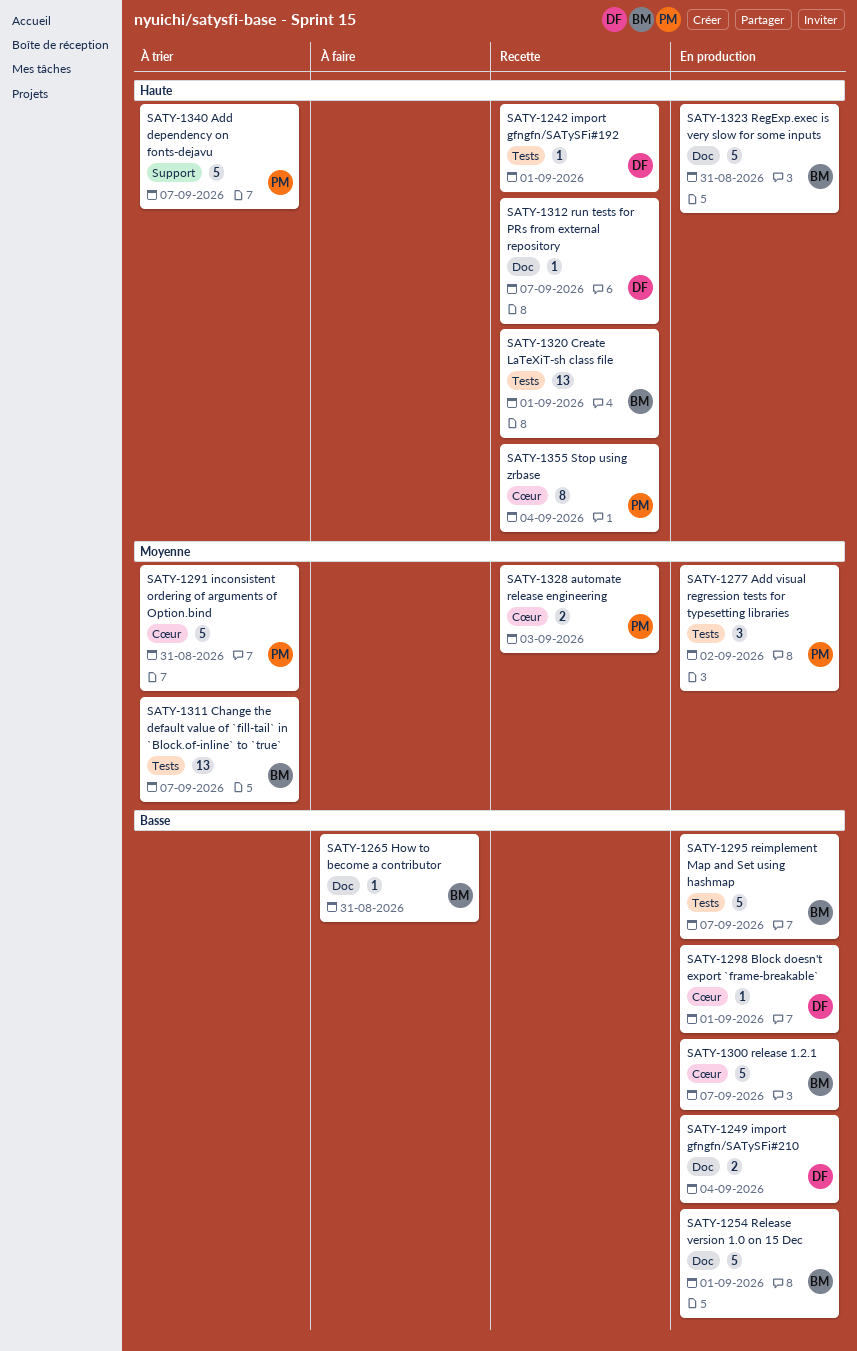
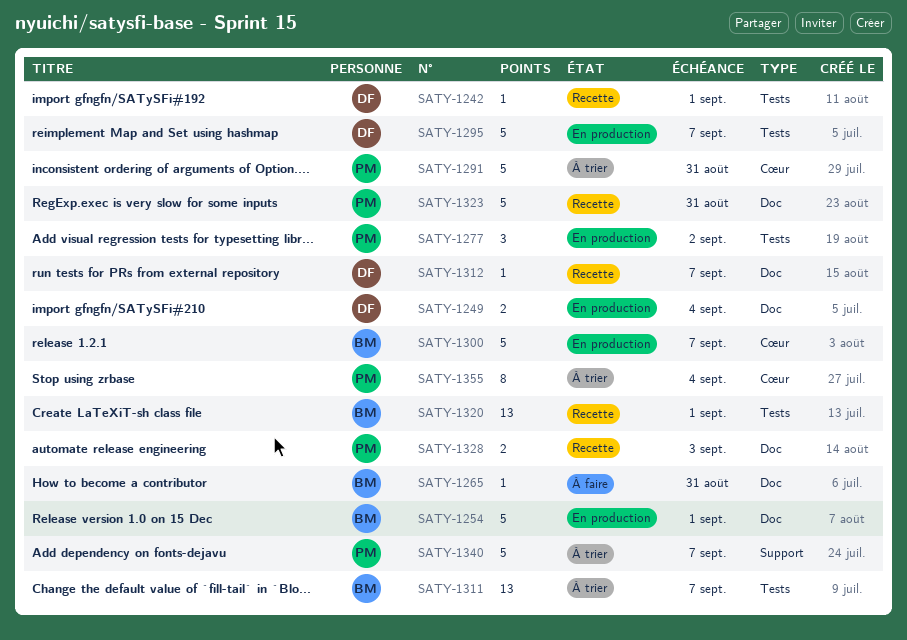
SATY-1295, owner: BM -> DF
SATY-1298: present -> none
SATY-1323, status: En production -> Recette
SATY-1323, owner: BM -> PM
SATY-1328, label: Cœur -> Doc
SATY-1355, status: Recette -> À trier

